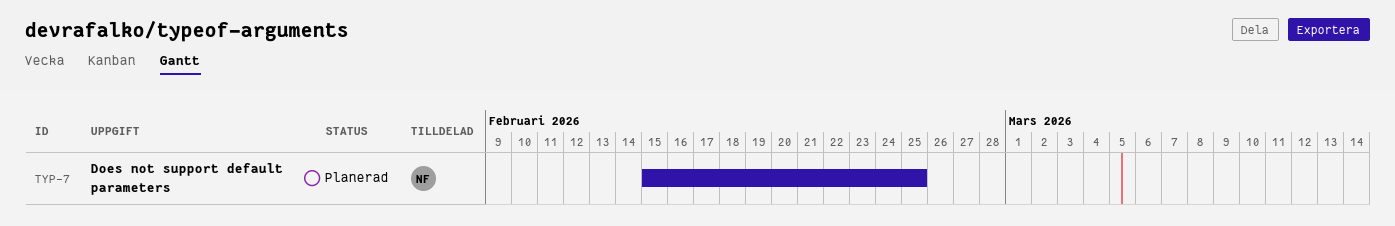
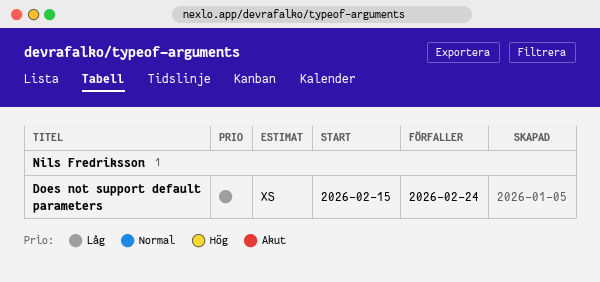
Does not support default parameters, due: Feb 25 -> Feb 24

